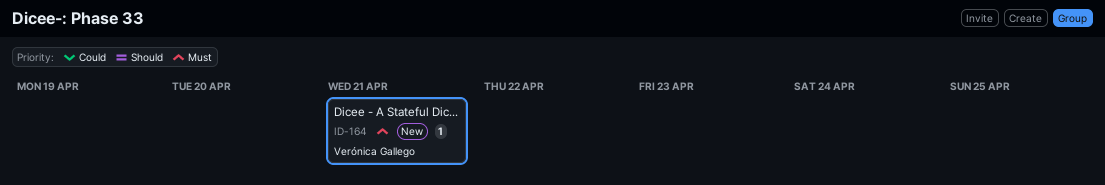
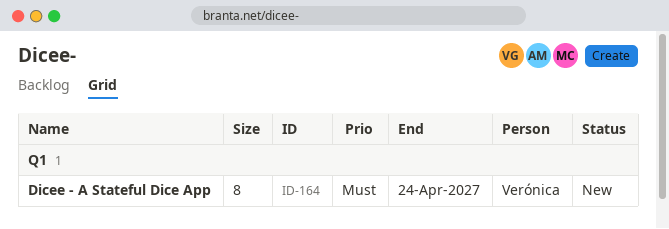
ID-164, estimate: 1 -> 8
ID-164, due: Apr 21 -> Apr 24

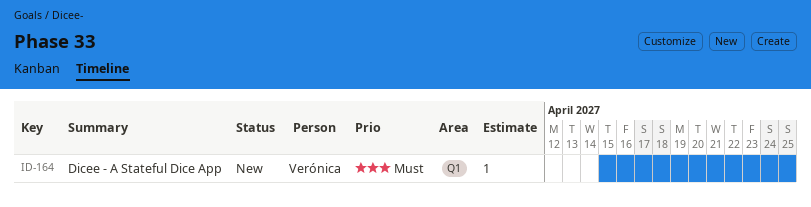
ID-164, estimate: 8 -> 1
ID-164, due: Apr 24 -> Apr 25

